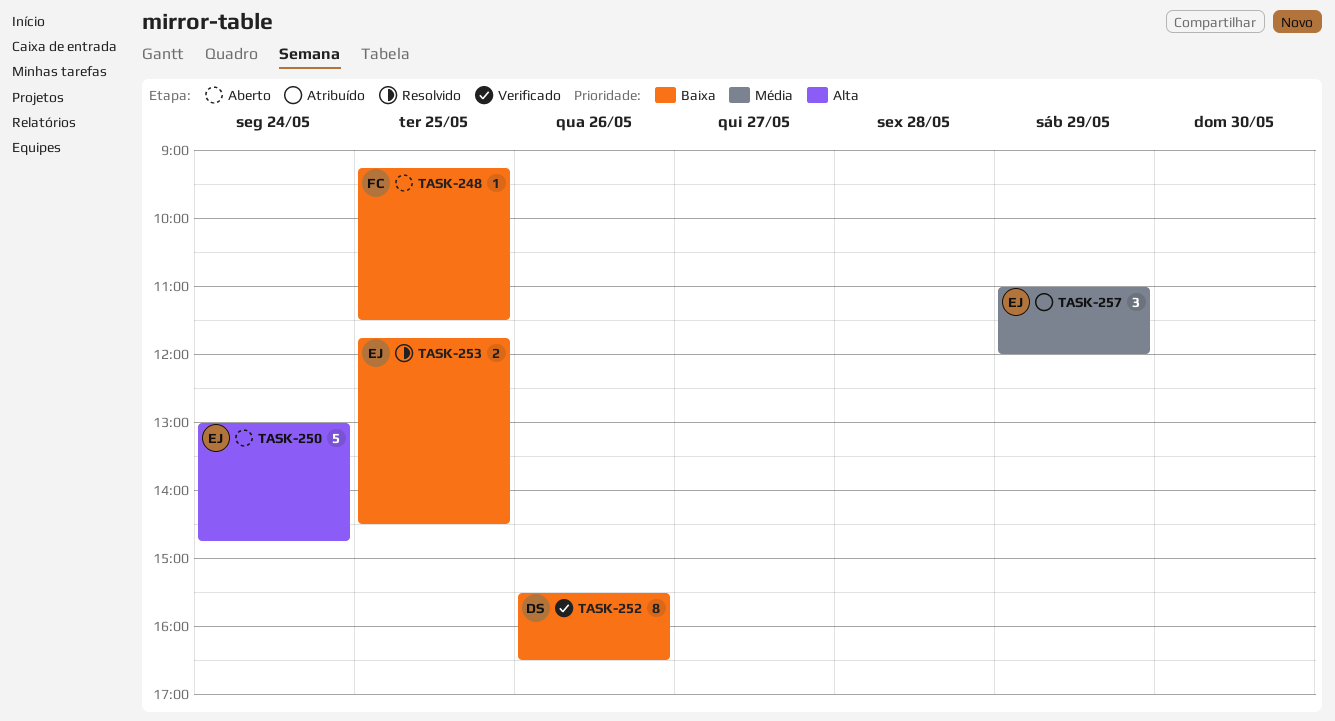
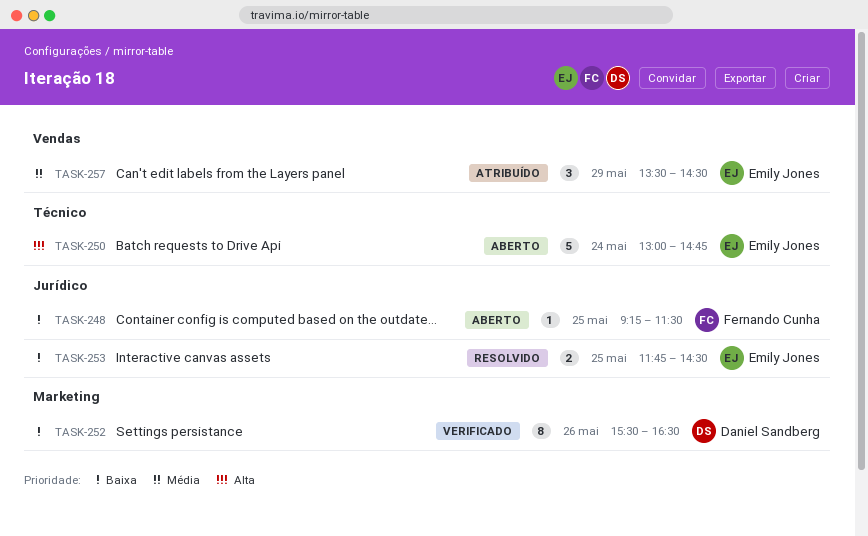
TASK-257, begins: 11:00 -> 13:30
TASK-257, ends: 12:00 -> 14:30

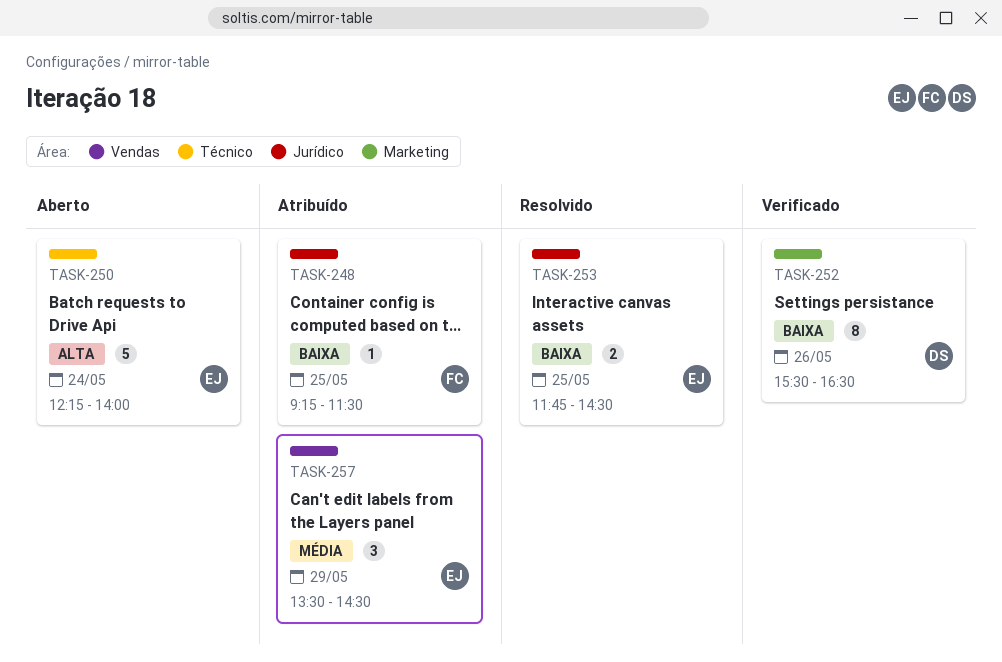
TASK-248, status: Aberto -> Atribuído
TASK-250, begins: 13:00 -> 12:15
TASK-250, ends: 14:45 -> 14:00

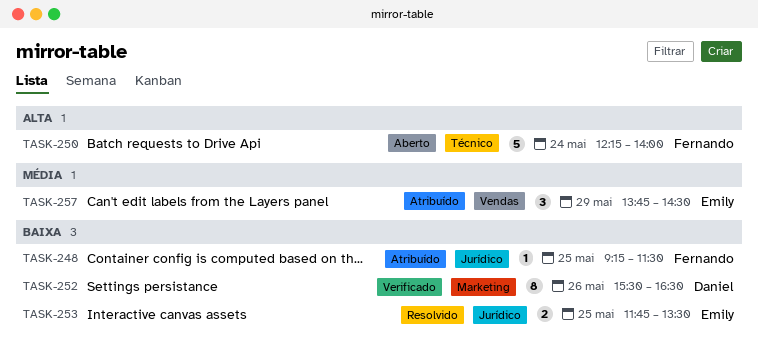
TASK-250, owner: Emily -> Fernando
TASK-253, ends: 14:30 -> 13:30
TASK-257, begins: 13:30 -> 13:45

